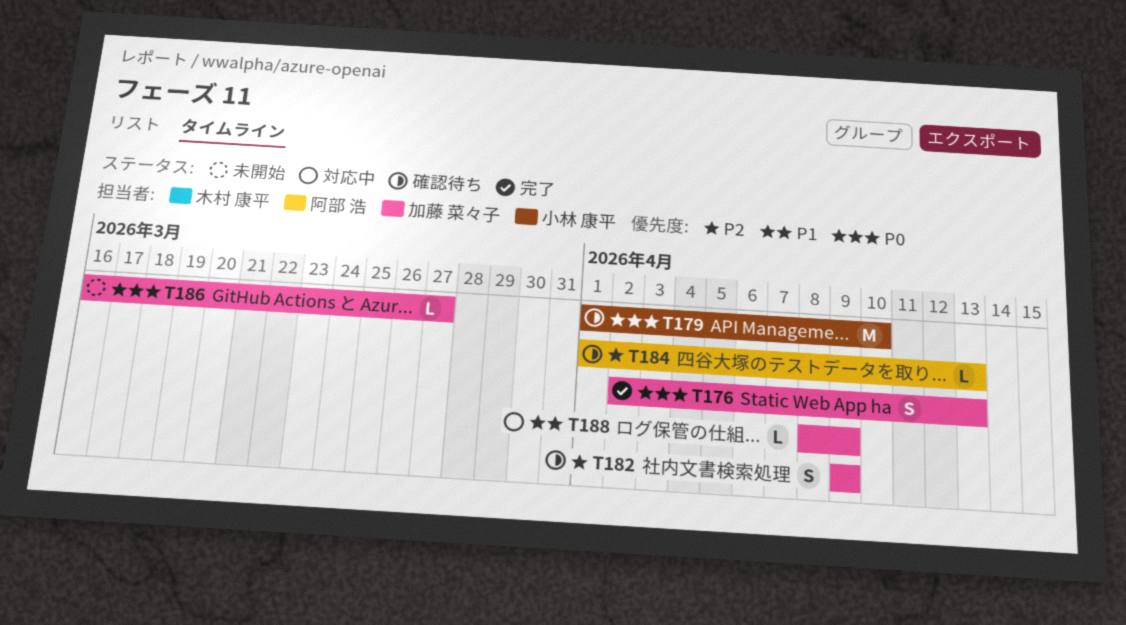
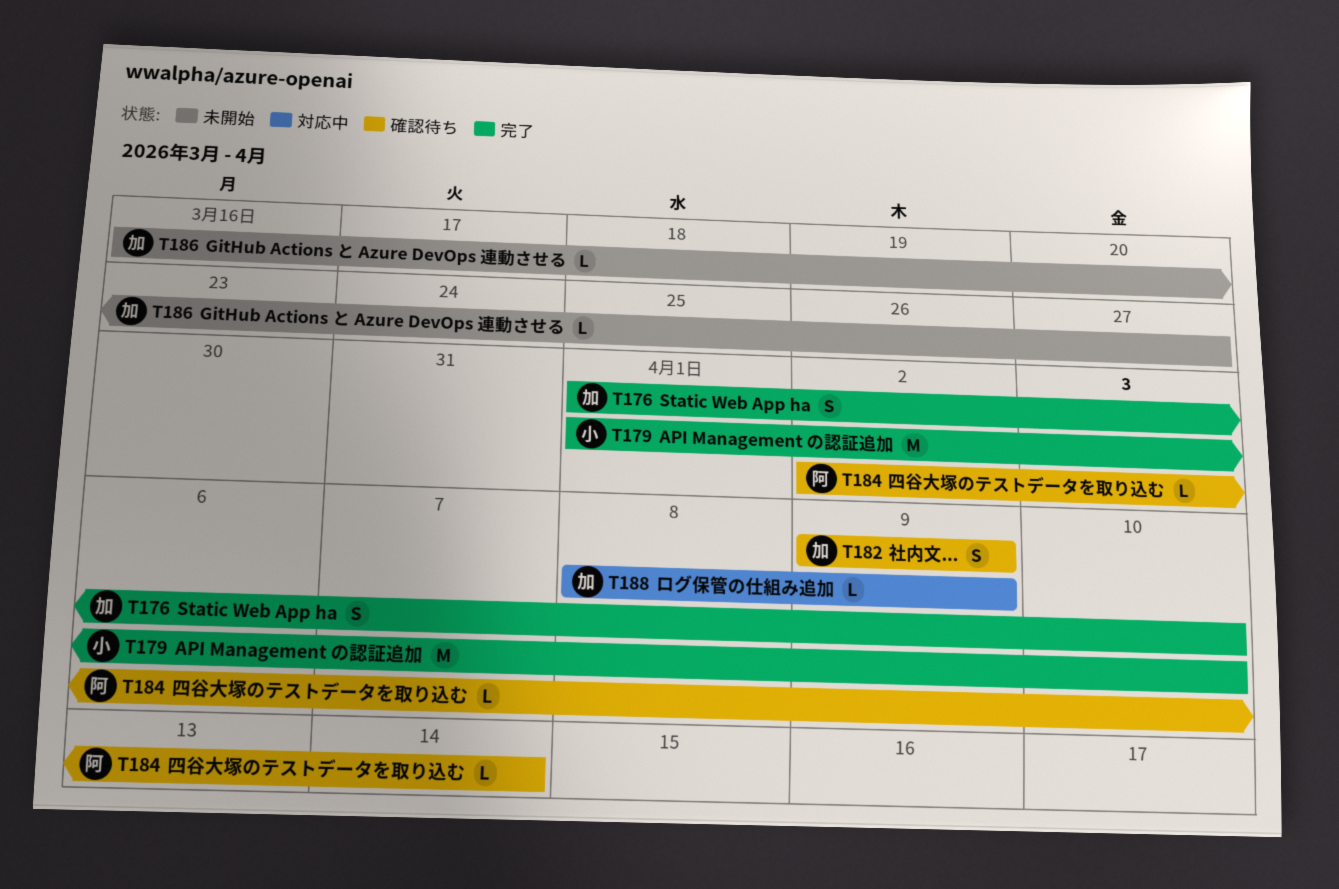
T176, start: Apr 2 -> Apr 1
T176, due: Apr 13 -> Apr 10
T179, status: 確認待ち -> 完了
T184, start: Apr 1 -> Apr 2
T184, due: Apr 13 -> Apr 14

